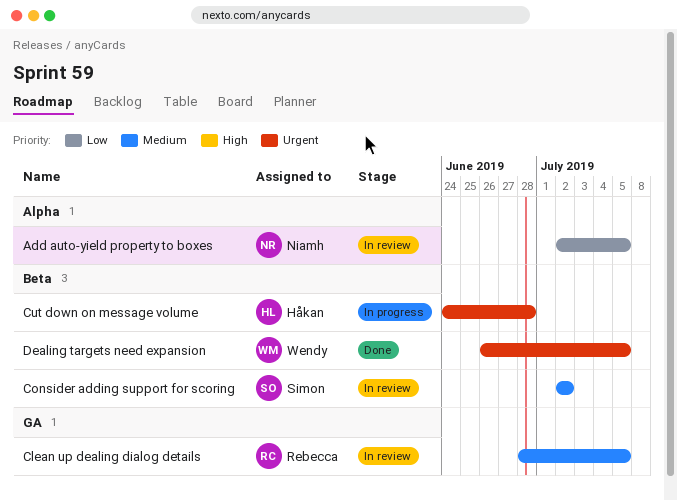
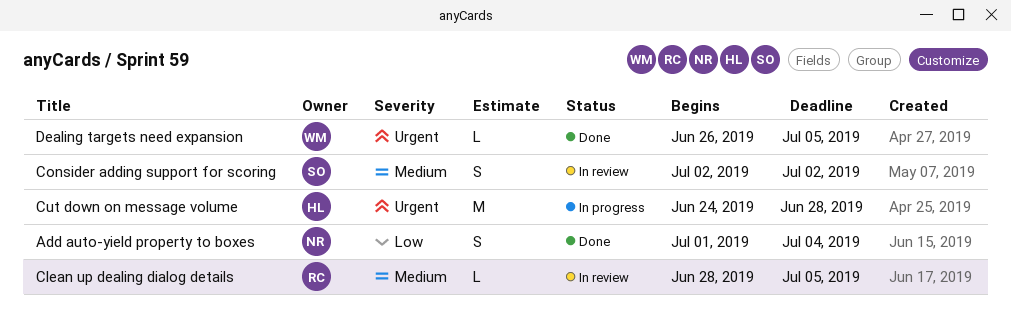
Add auto-yield property to boxes, status: In review -> Done
Add auto-yield property to boxes, start: Jul 2 -> Jul 1
Add auto-yield property to boxes, due: Jul 5 -> Jul 4

